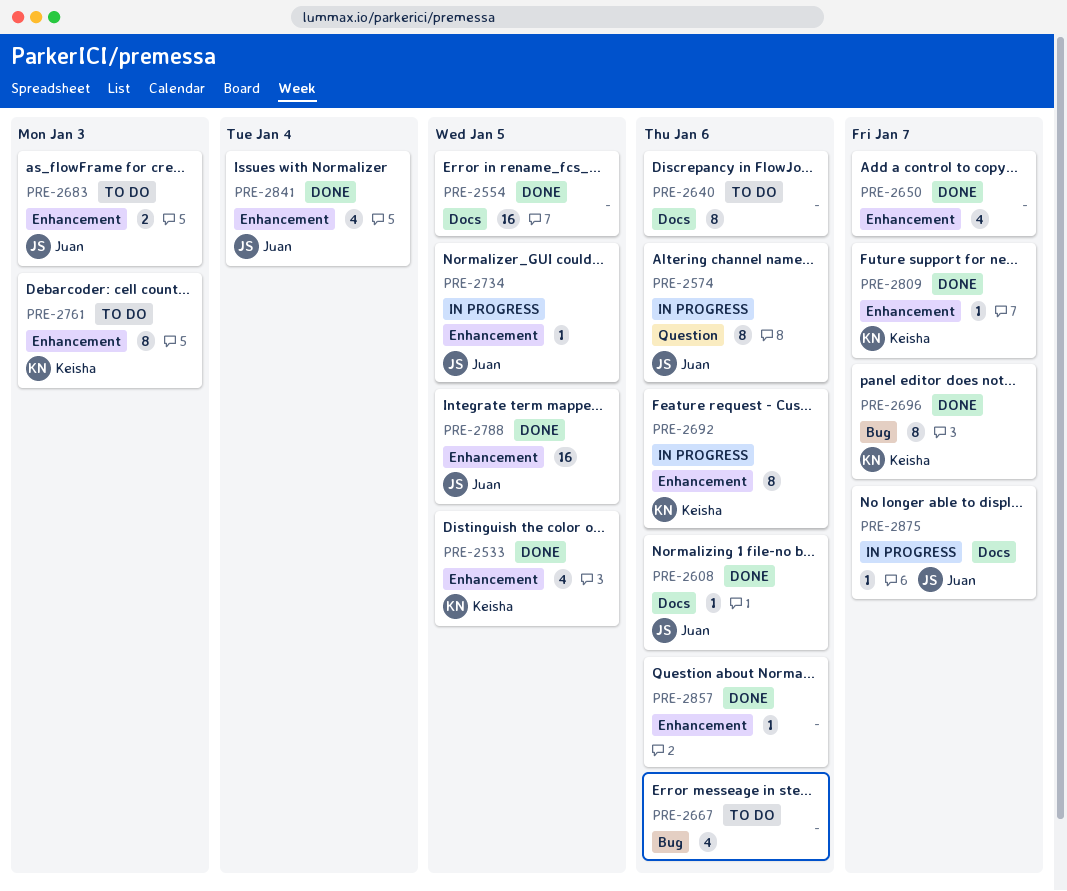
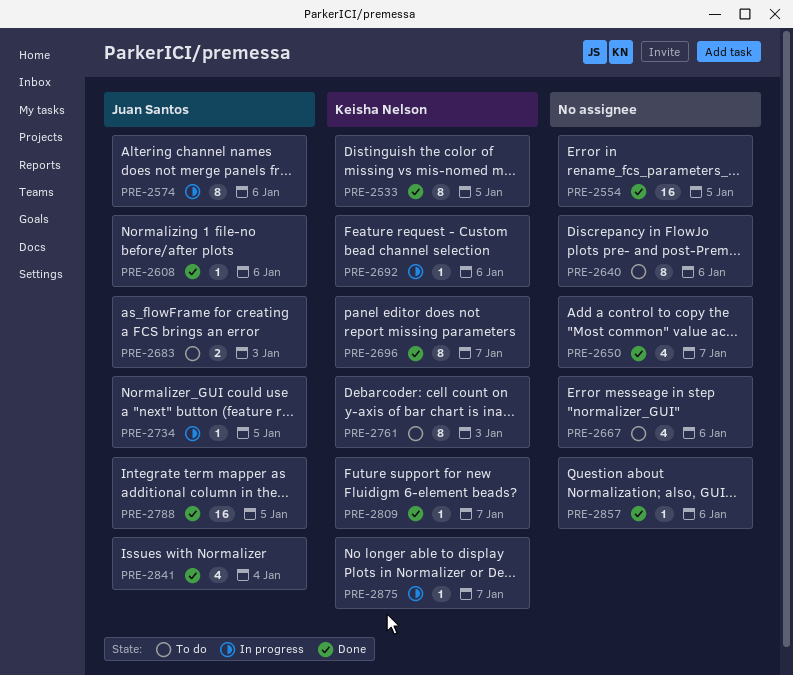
PRE-2533, estimate: 4 -> 8
PRE-2692, estimate: 8 -> 1
PRE-2875, owner: Juan Santos -> Keisha Nelson

